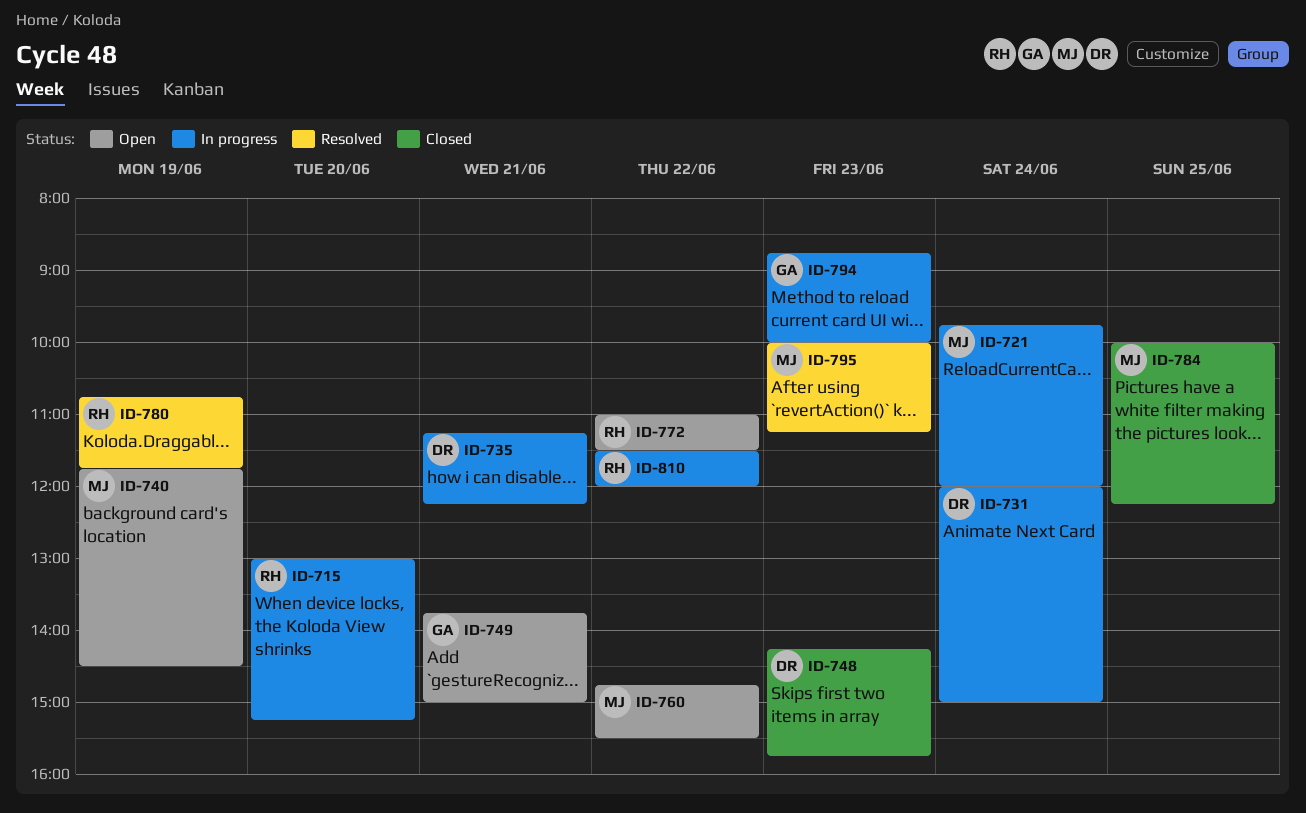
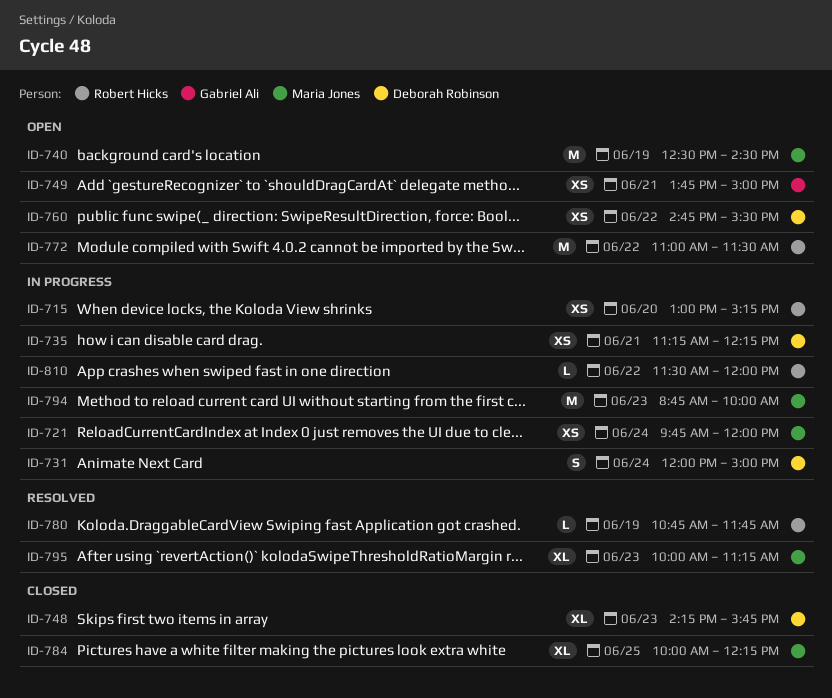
ID-740, begins: 11:45 -> 12:30
ID-760, owner: Maria Jones -> Deborah Robinson
ID-794, owner: Gabriel Ali -> Maria Jones

